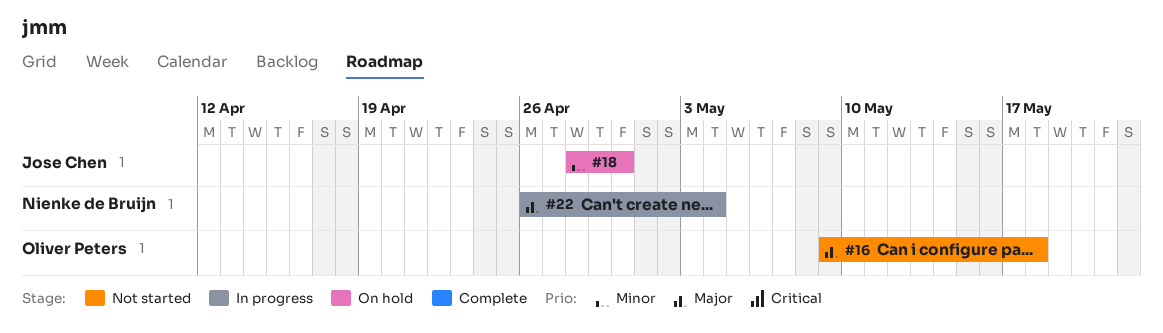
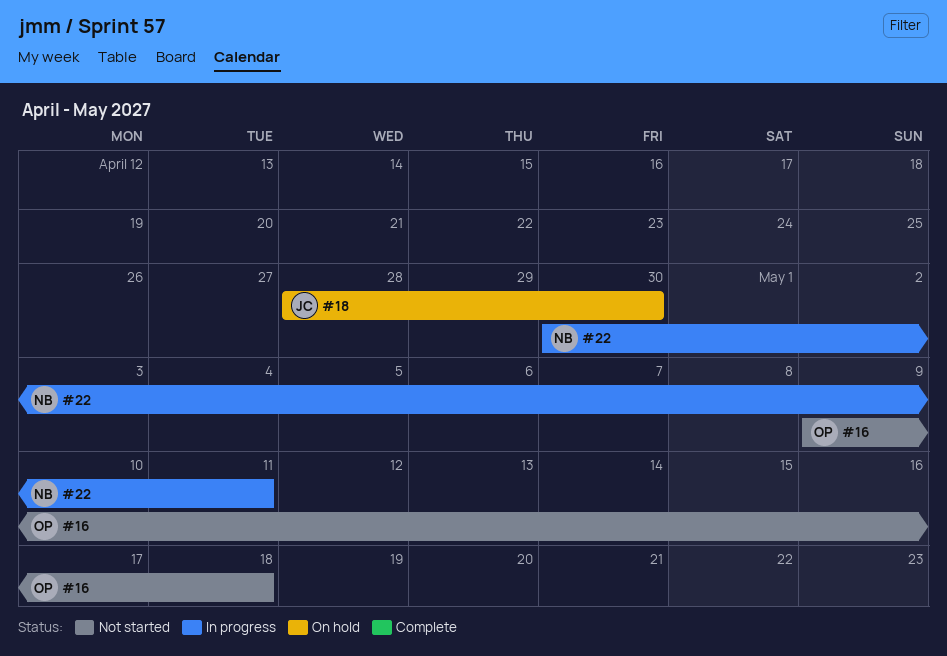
#22, start: Apr 26 -> Apr 30
#22, due: May 4 -> May 11

